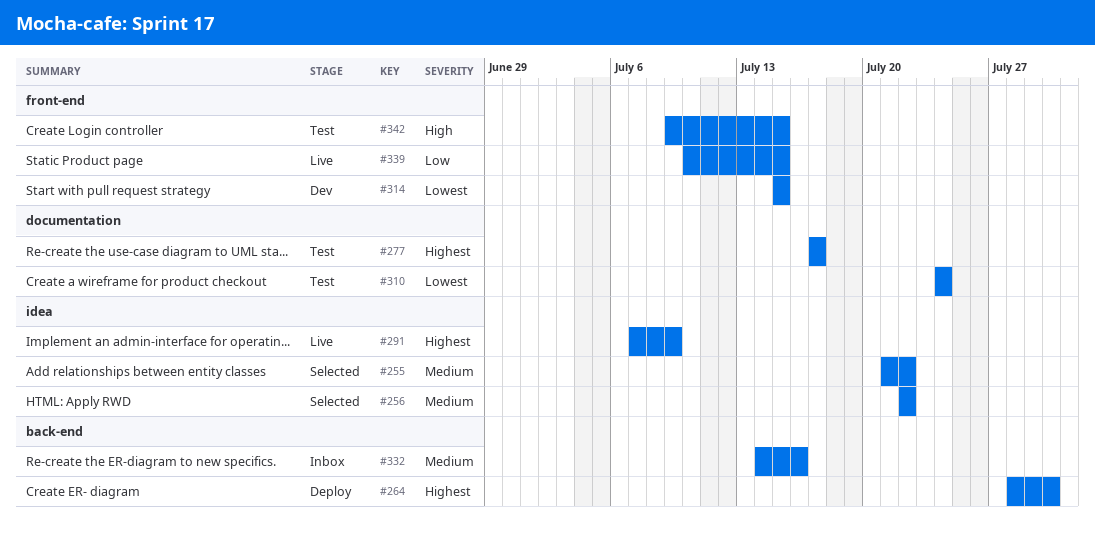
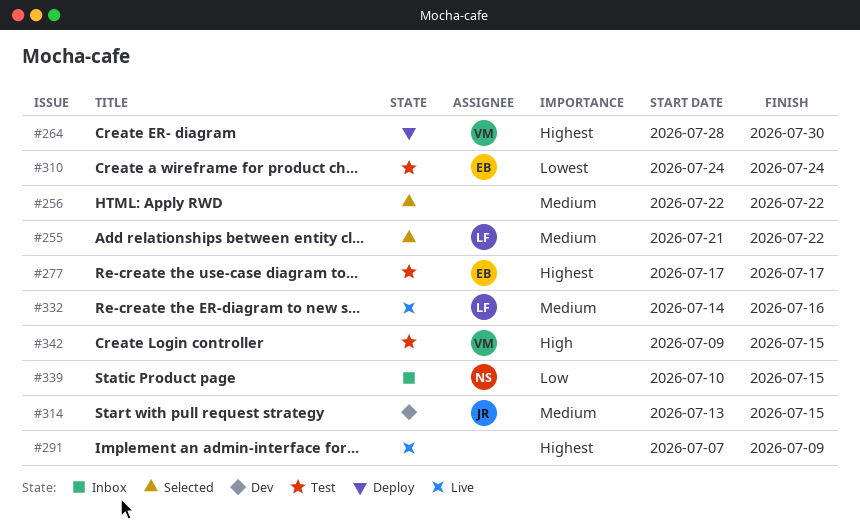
#314, priority: Lowest -> Medium
#314, start: Jul 15 -> Jul 13
#332, status: Inbox -> Live
#339, status: Live -> Inbox

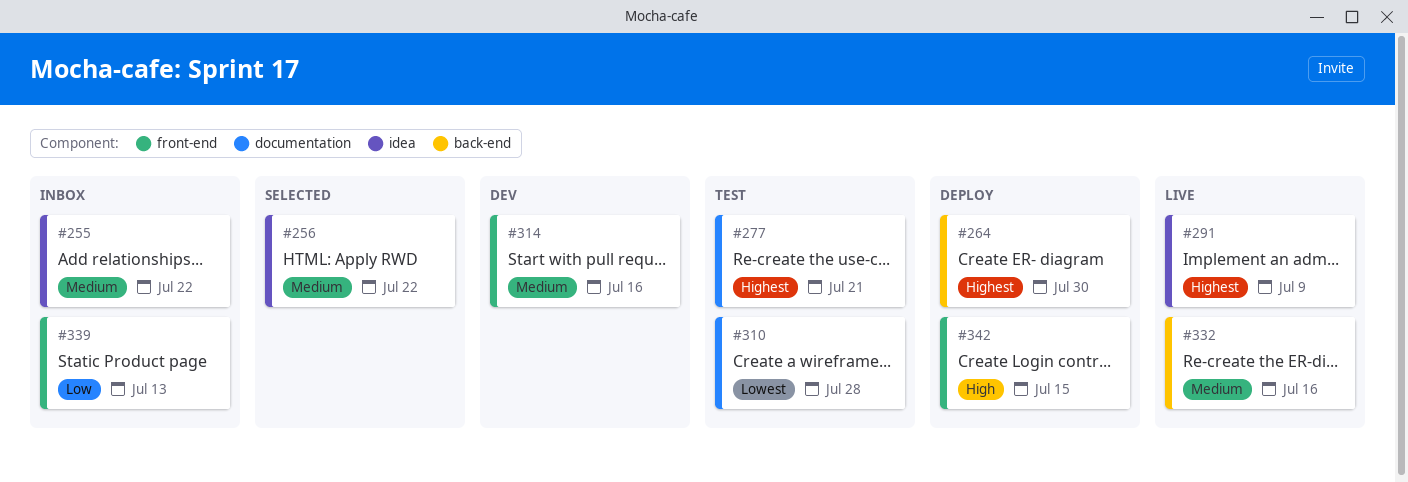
#255, status: Selected -> Inbox
#277, due: Jul 17 -> Jul 21
#310, due: Jul 24 -> Jul 28
#314, due: Jul 15 -> Jul 16
#339, due: Jul 15 -> Jul 13
#342, status: Test -> Deploy

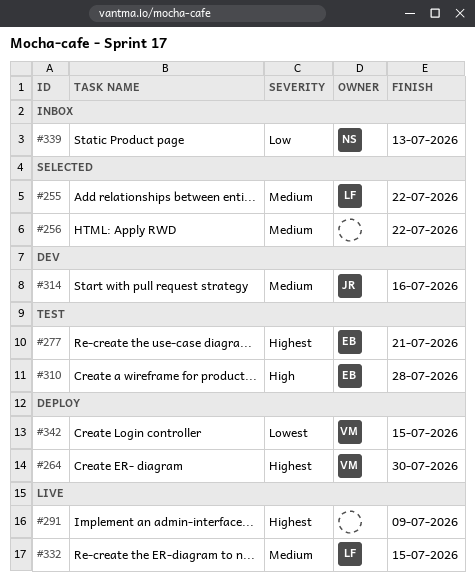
#255, status: Inbox -> Selected
#310, priority: Lowest -> High
#332, due: Jul 16 -> Jul 15
#342, priority: High -> Lowest

